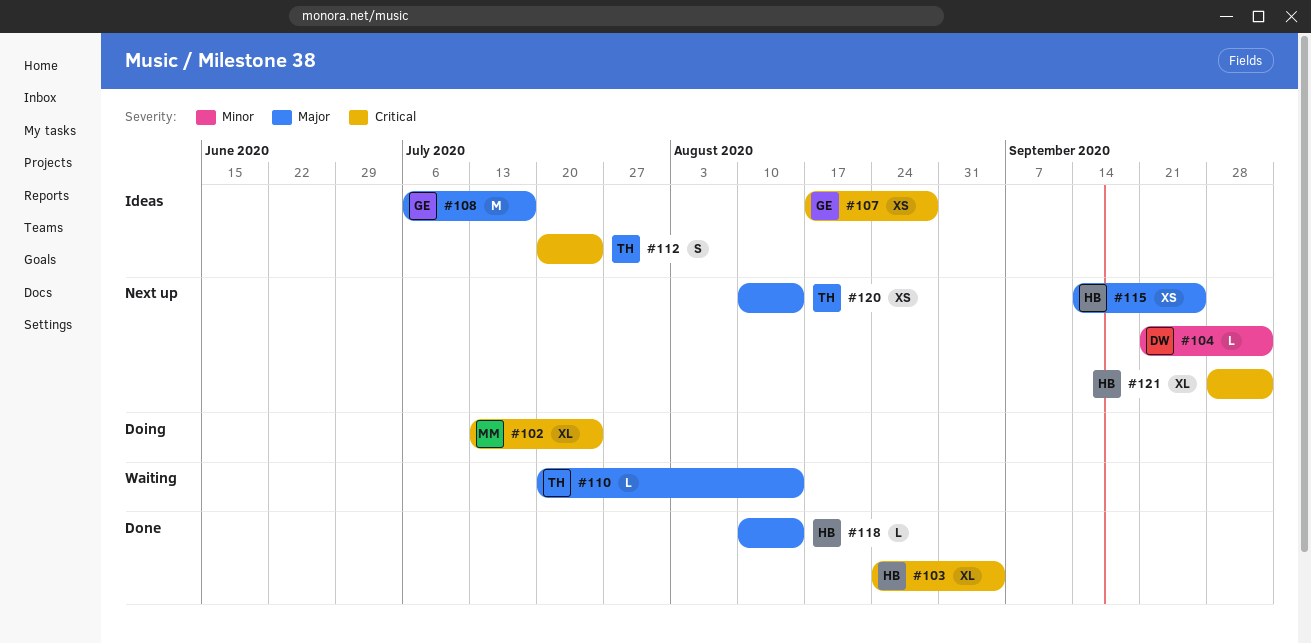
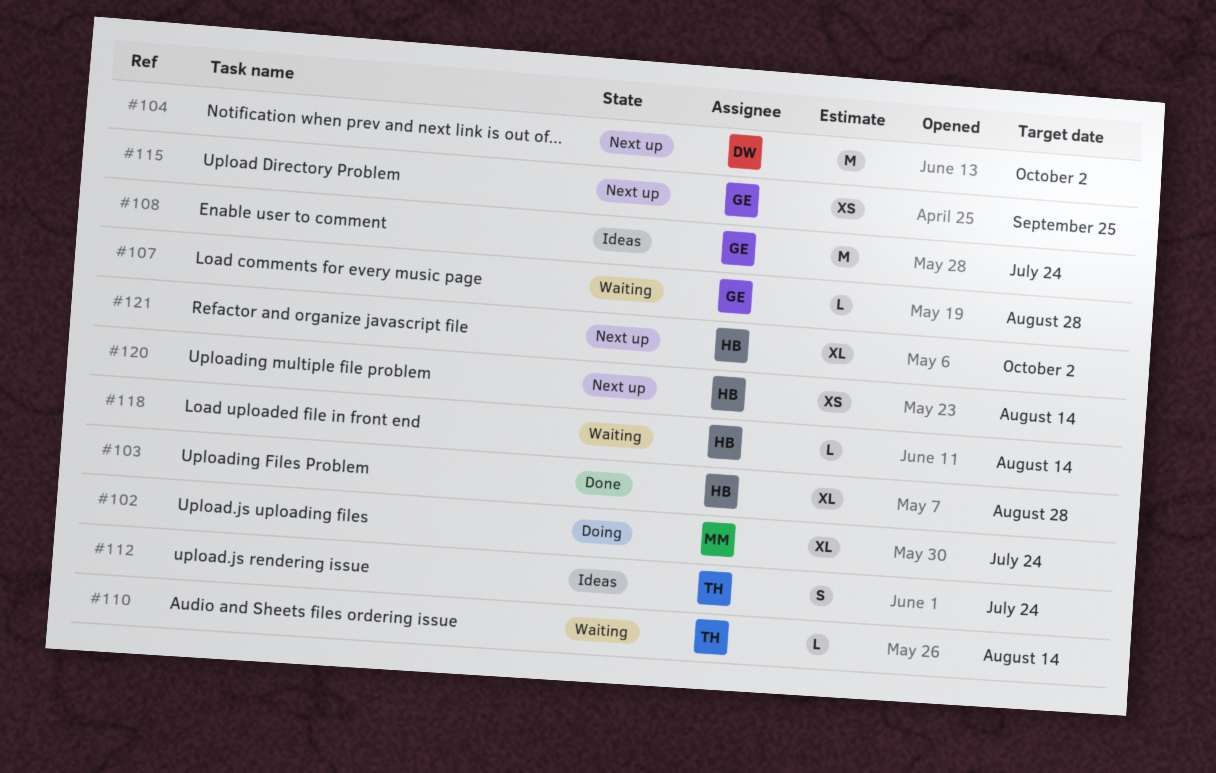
#103, due: Sep 4 -> Aug 28
#104, estimate: L -> M
#107, status: Ideas -> Waiting
#107, estimate: XS -> L
#108, due: Jul 17 -> Jul 24
#115, owner: HB -> GE
#118, status: Done -> Waiting
#120, owner: TH -> HB

